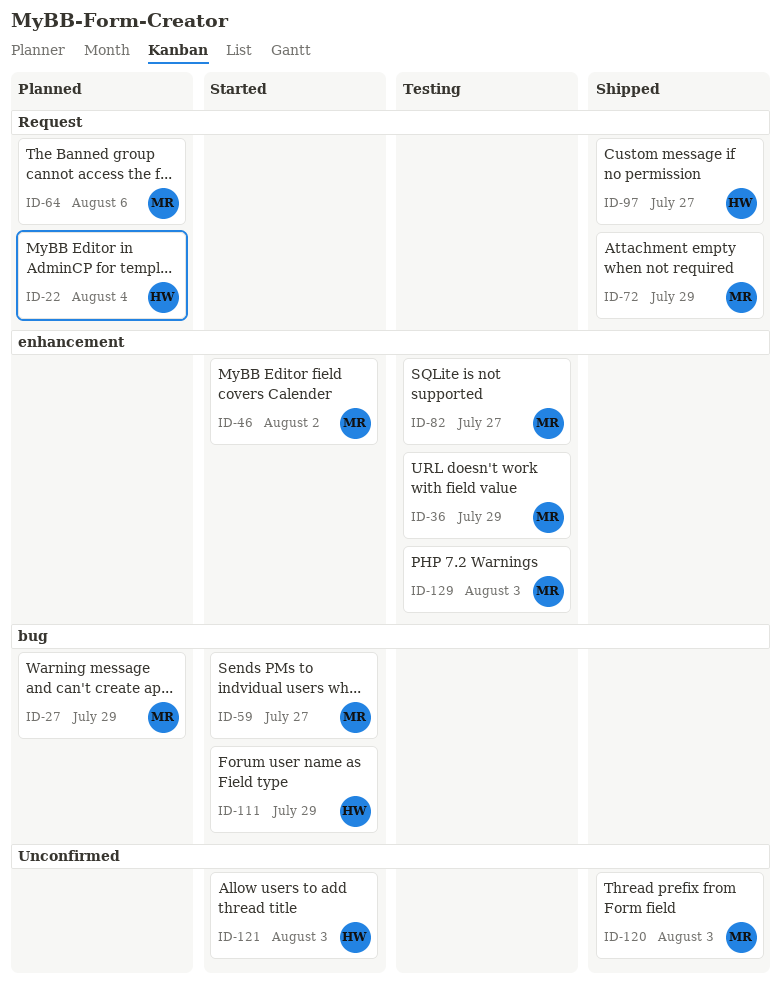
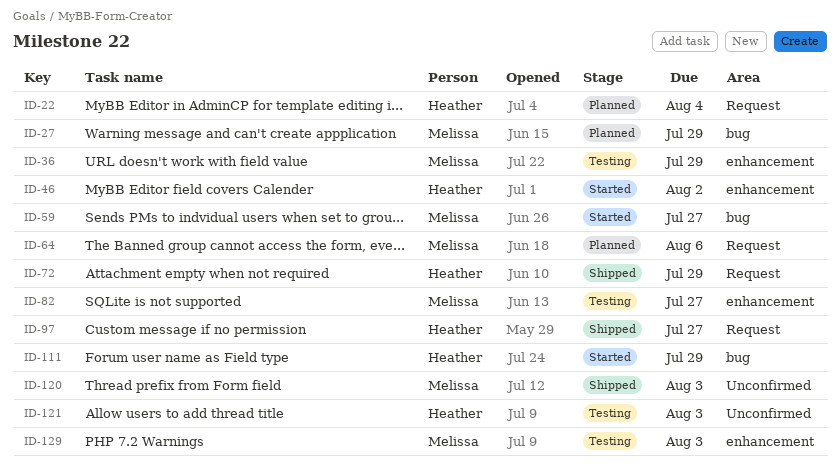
ID-46, owner: Melissa -> Heather
ID-72, owner: Melissa -> Heather
ID-121, status: Started -> Testing

